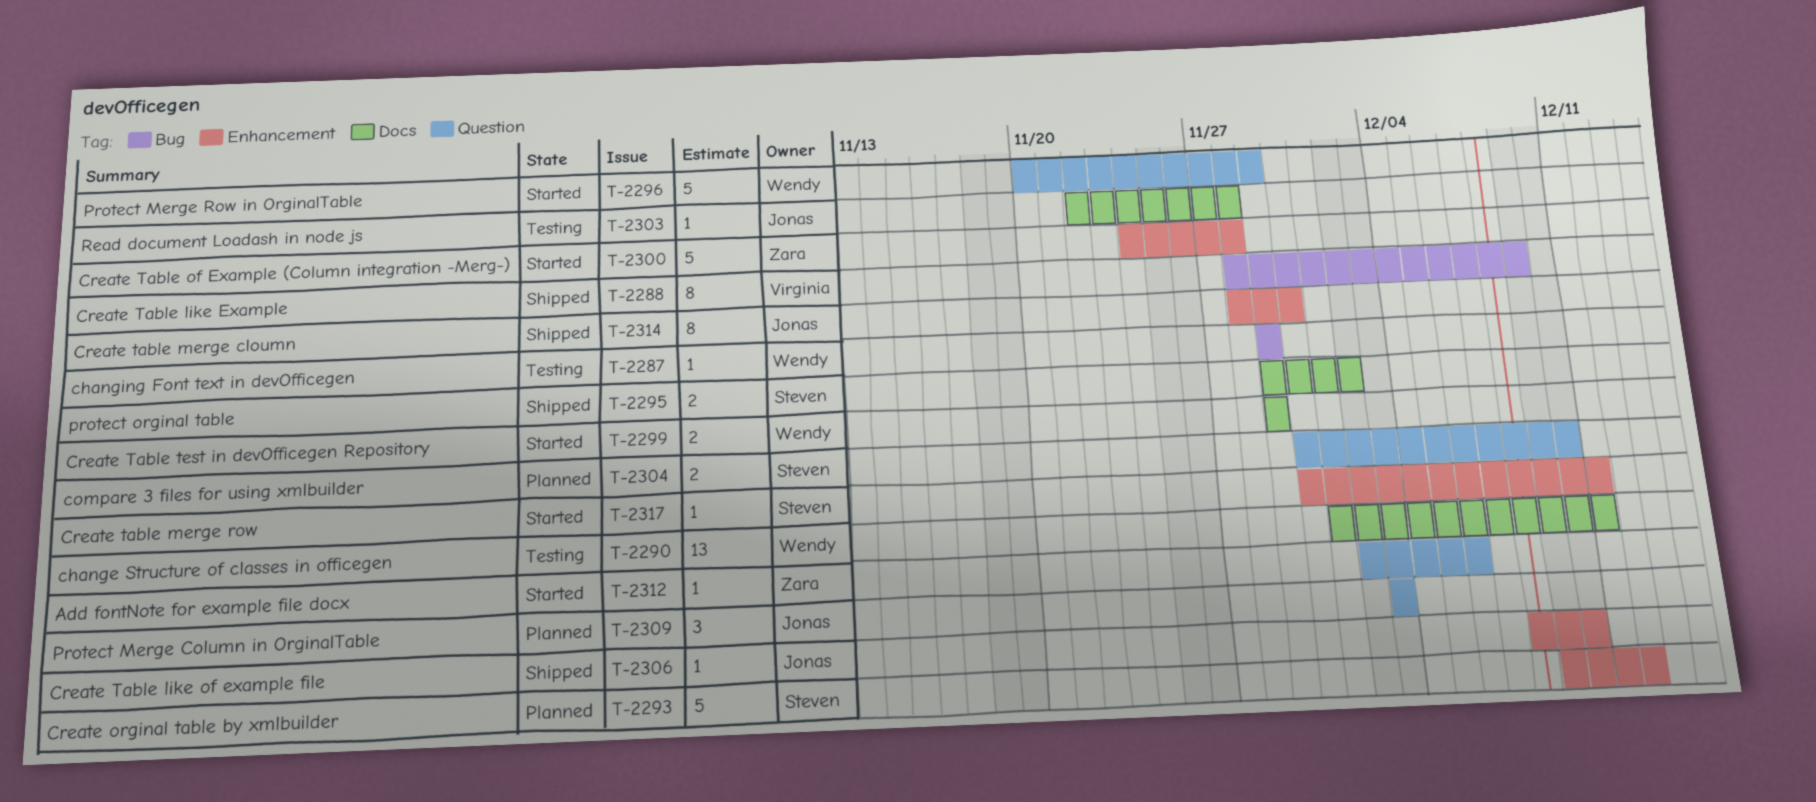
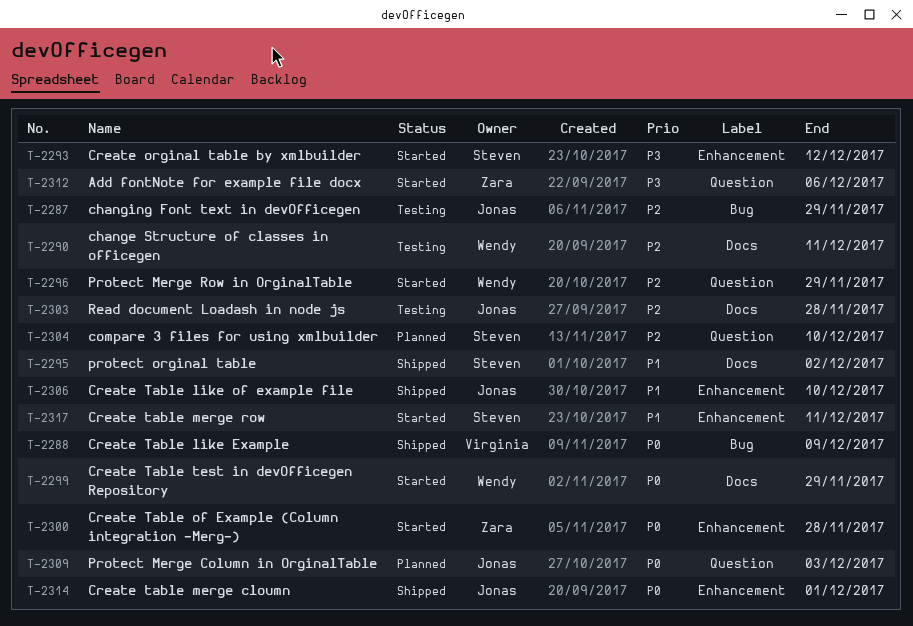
T-2287, owner: Wendy -> Jonas
T-2293, status: Planned -> Started
T-2314, due: Nov 30 -> Dec 1

